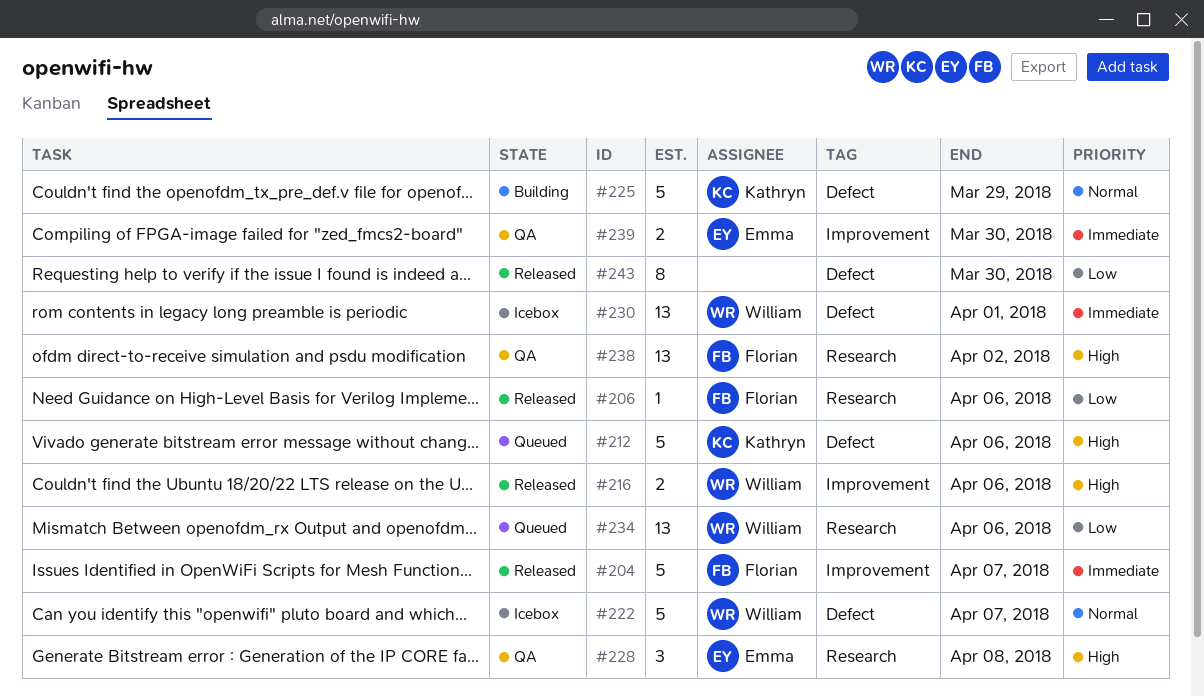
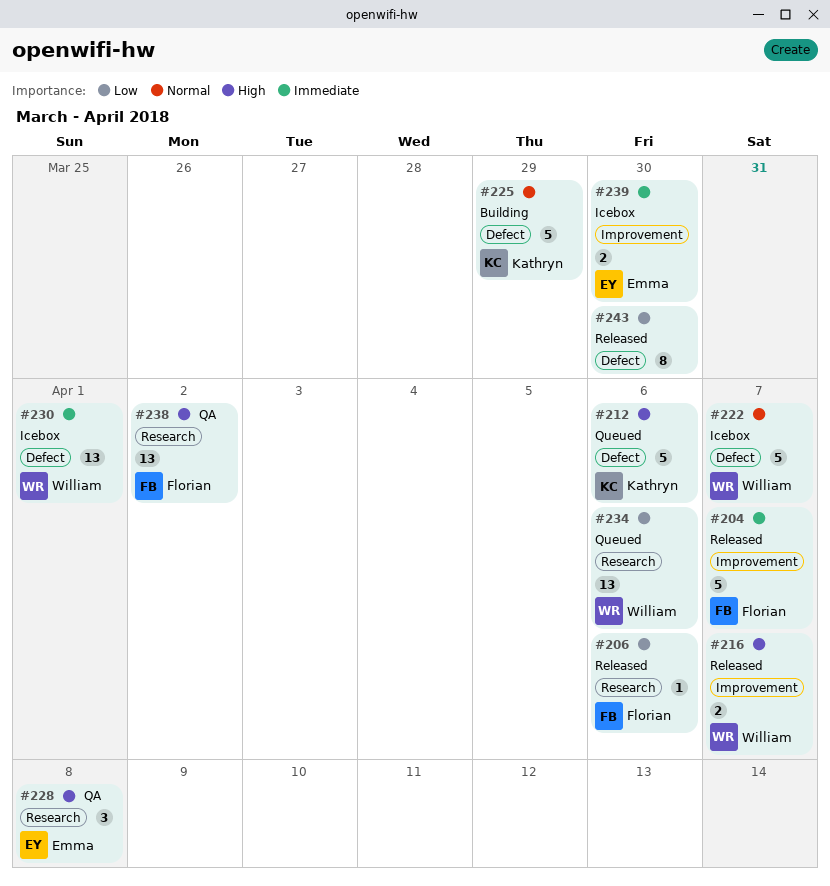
#216, due: Apr 6 -> Apr 7
#239, status: QA -> Icebox

